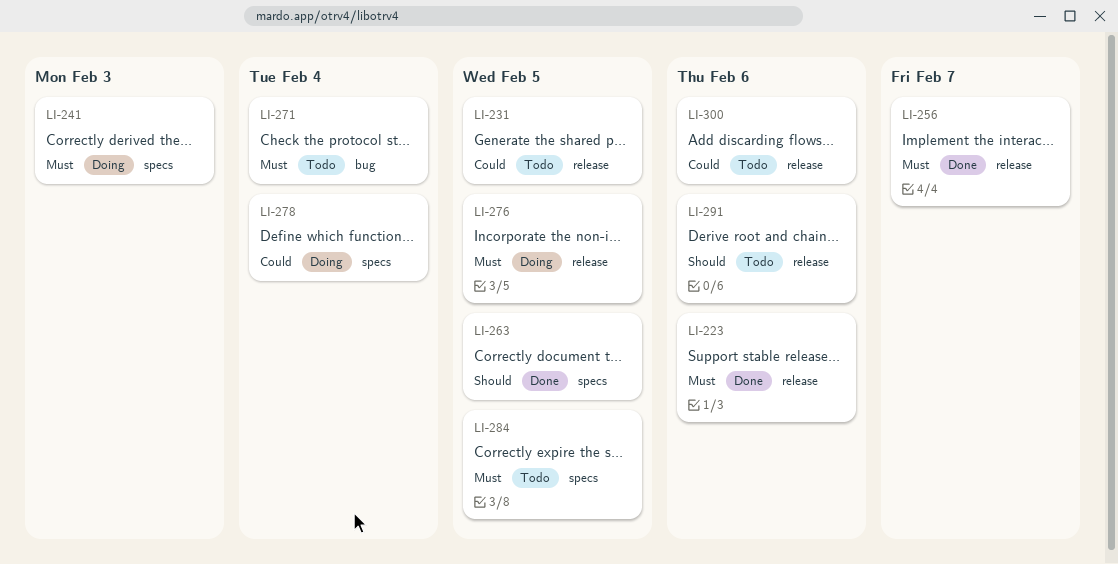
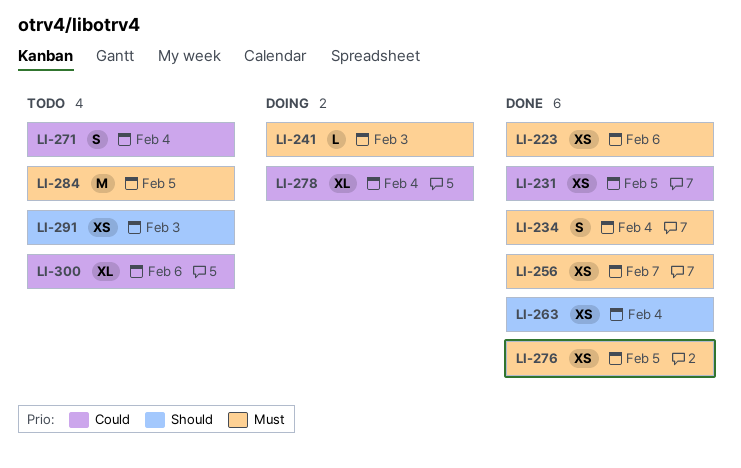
LI-231, status: Todo -> Done
LI-234: none -> present
LI-263, due: Feb 5 -> Feb 4
LI-271, priority: Must -> Could
LI-276, status: Doing -> Done
LI-291, due: Feb 6 -> Feb 3

